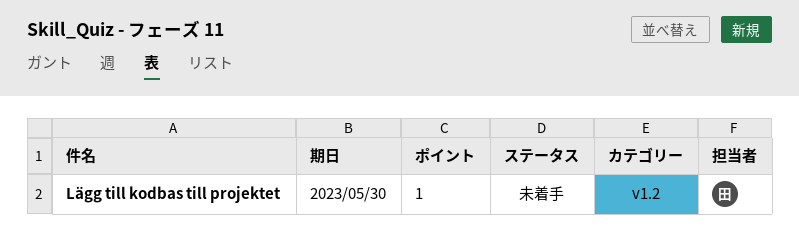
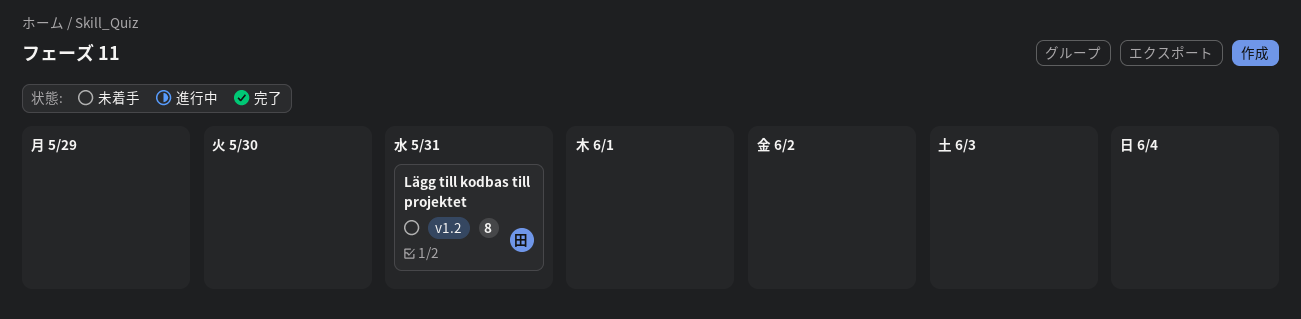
Lägg till kodbas till projektet, estimate: 1 -> 8
Lägg till kodbas till projektet, due: May 30 -> May 31

